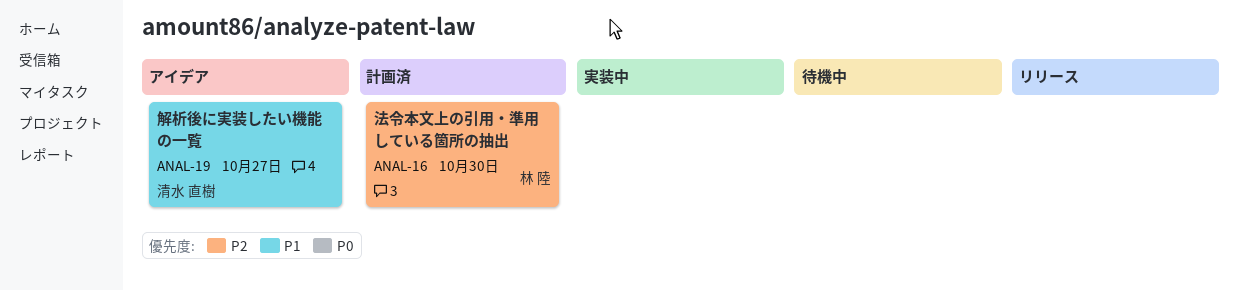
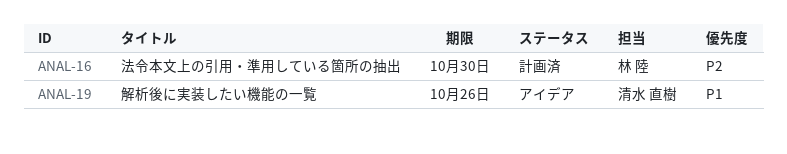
ANAL-19, due: Oct 27 -> Oct 26

